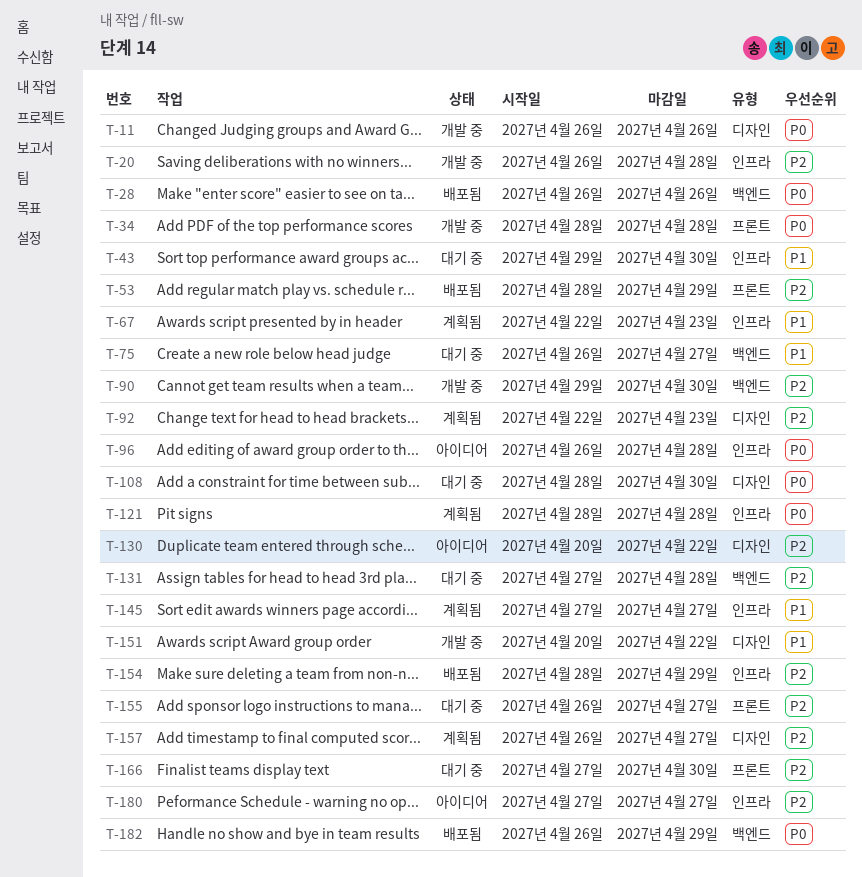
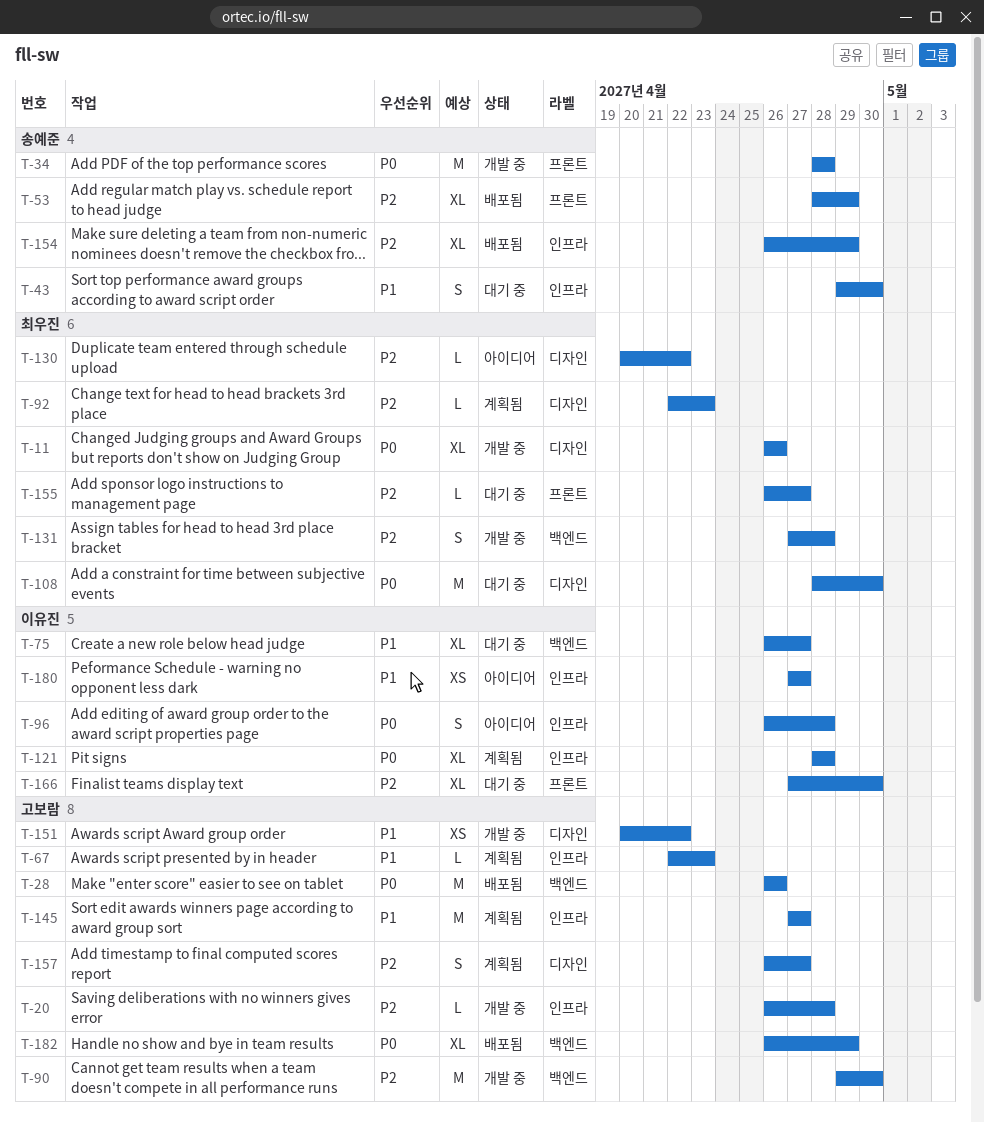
T-131, status: 대기 중 -> 개발 중
T-154, start: Apr 28 -> Apr 26
T-180, priority: P2 -> P1

